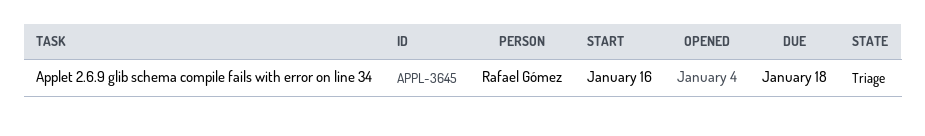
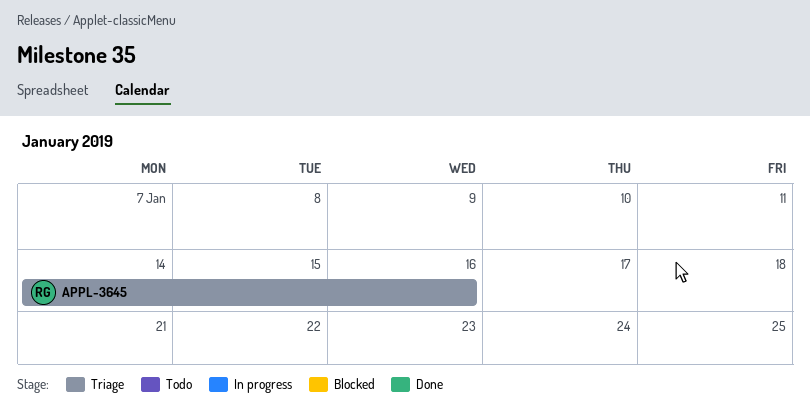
APPL-3645, start: Jan 16 -> Jan 14
APPL-3645, due: Jan 18 -> Jan 16

